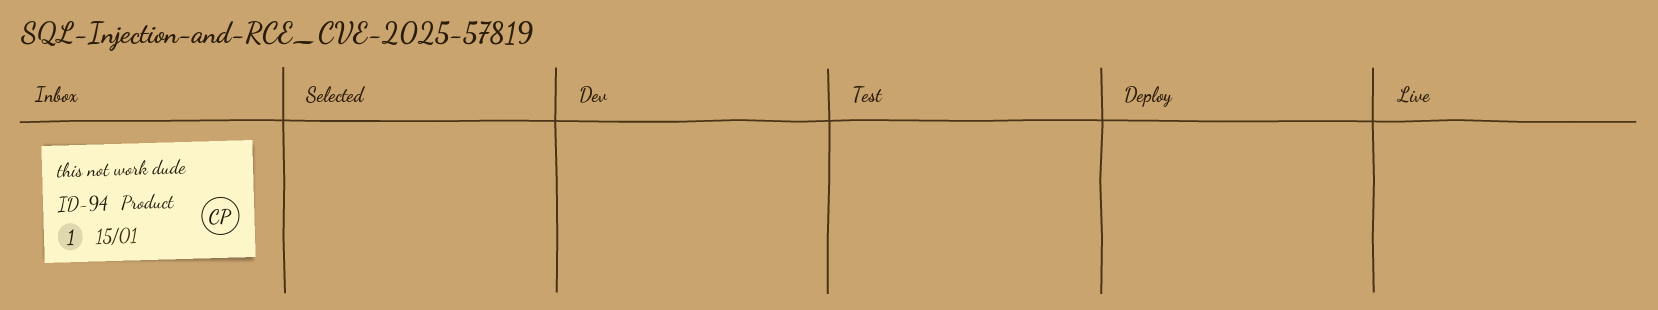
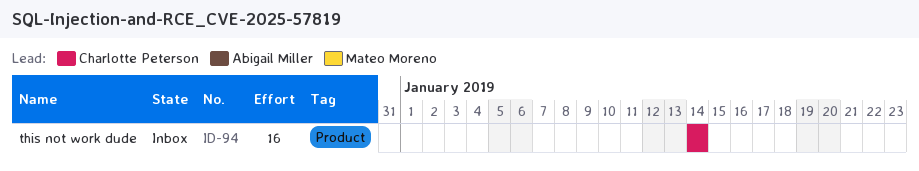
ID-94, estimate: 1 -> 16
ID-94, due: Jan 15 -> Jan 14

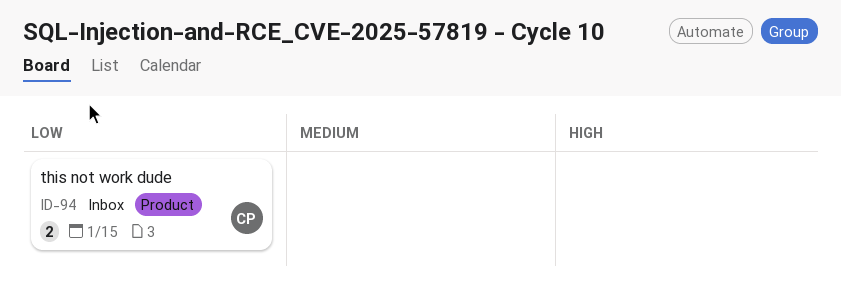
ID-94, estimate: 16 -> 2
ID-94, due: Jan 14 -> Jan 15

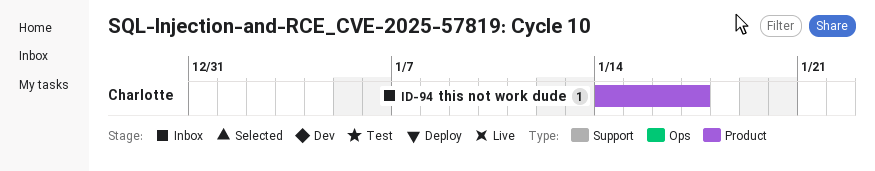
ID-94, estimate: 2 -> 1
ID-94, due: Jan 15 -> Jan 17

